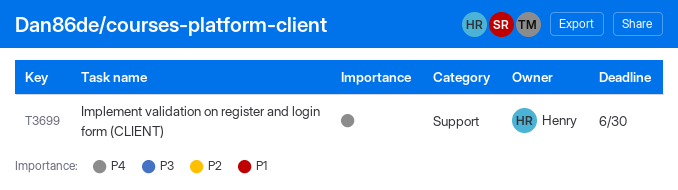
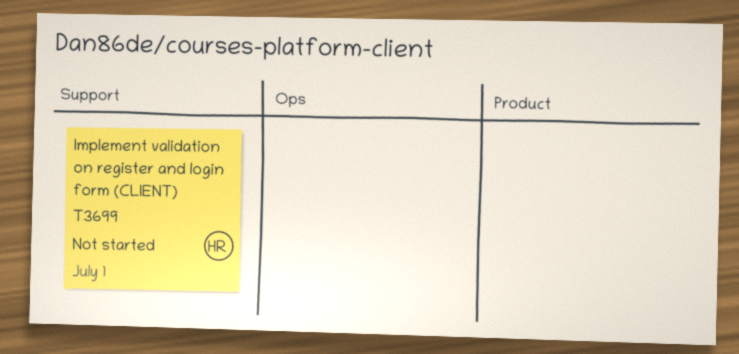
T3699, due: Jun 30 -> Jul 1

